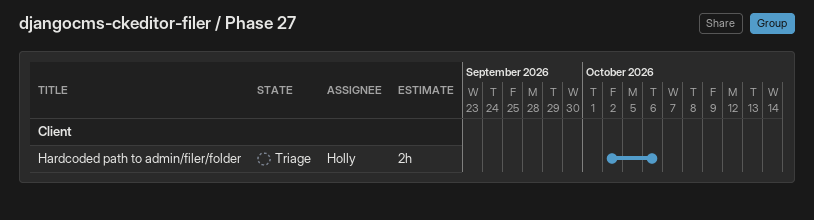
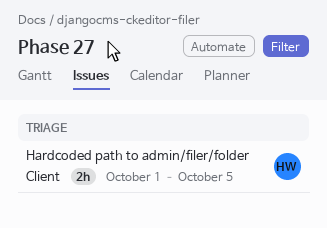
Hardcoded path to admin/filer/folder, start: Oct 2 -> Oct 1
Hardcoded path to admin/filer/folder, due: Oct 6 -> Oct 5

